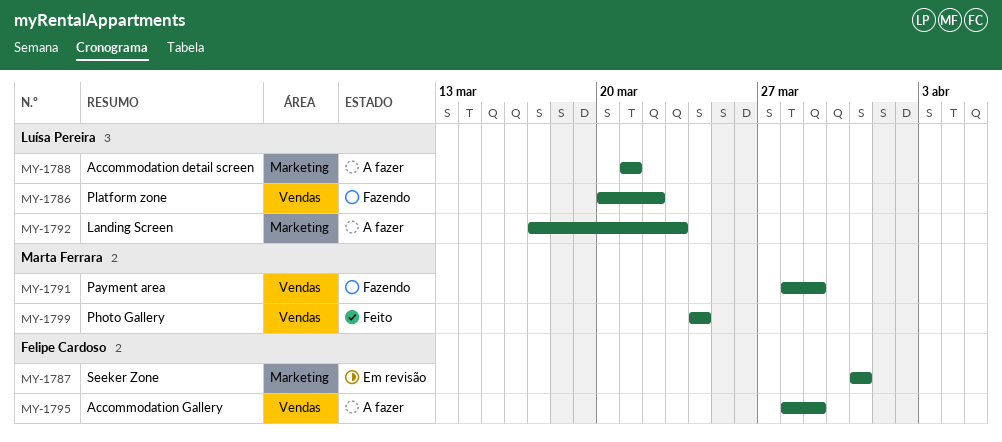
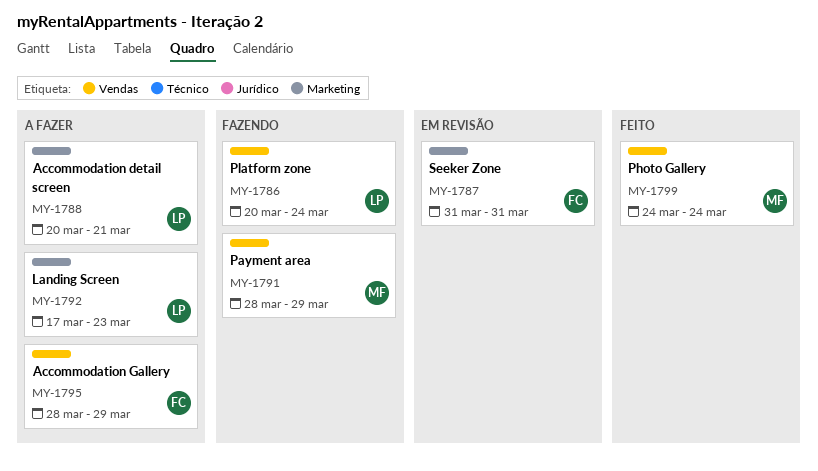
MY-1786, due: Mar 22 -> Mar 24
MY-1788, start: Mar 21 -> Mar 20

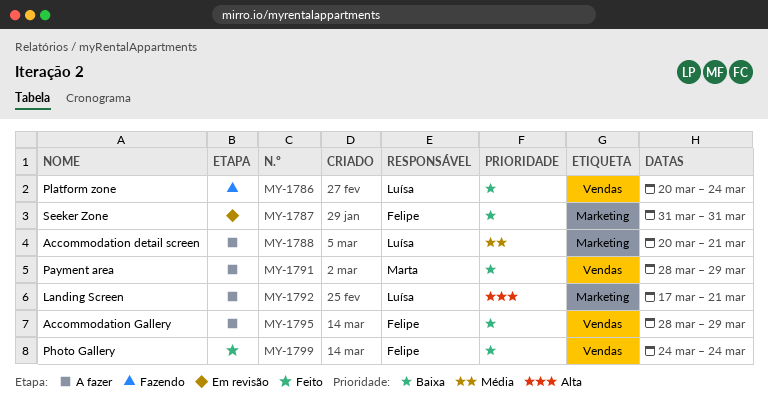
MY-1791, status: Fazendo -> A fazer
MY-1792, due: Mar 23 -> Mar 21
MY-1799, owner: Marta -> Felipe

